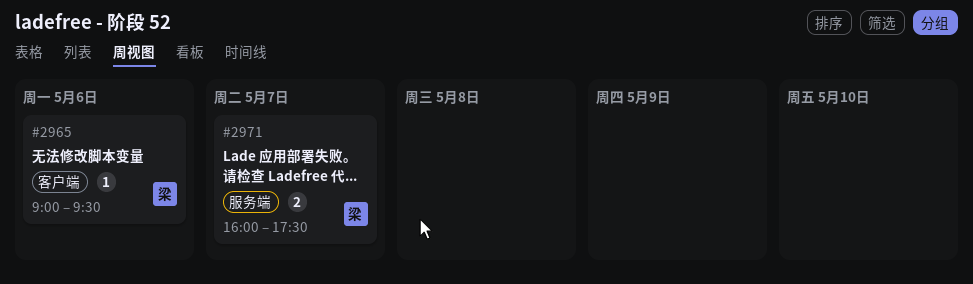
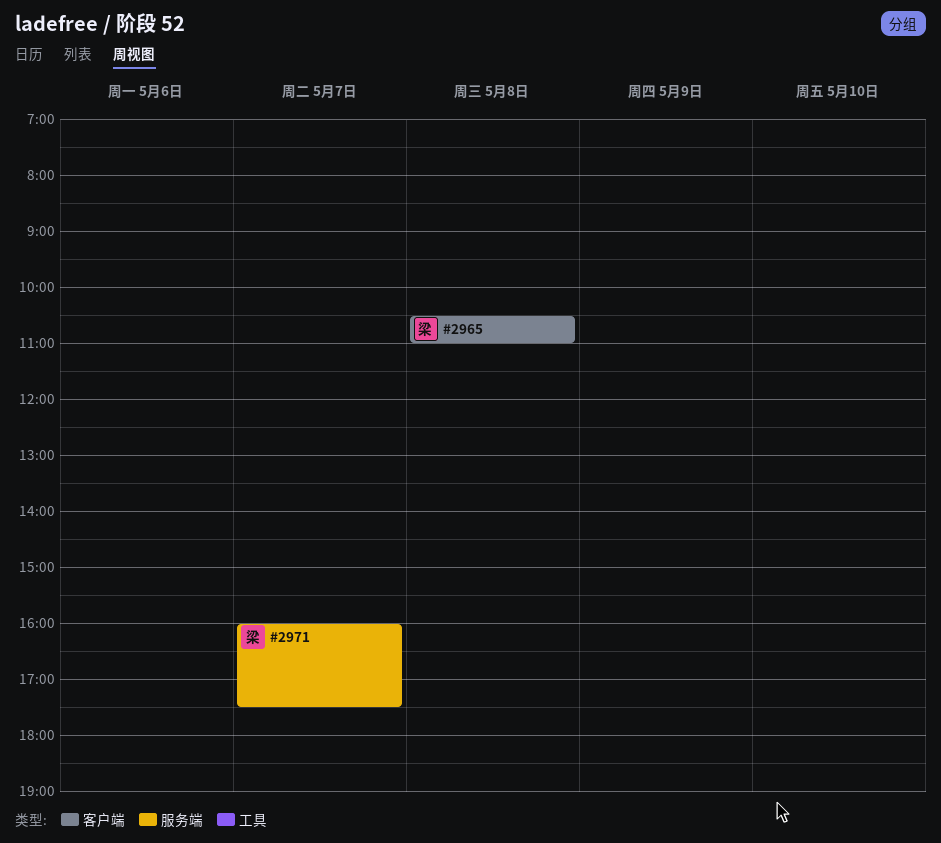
#2965, day: May 6 -> May 8
#2965, begins: 09:00 -> 10:30
#2965, ends: 09:30 -> 11:00

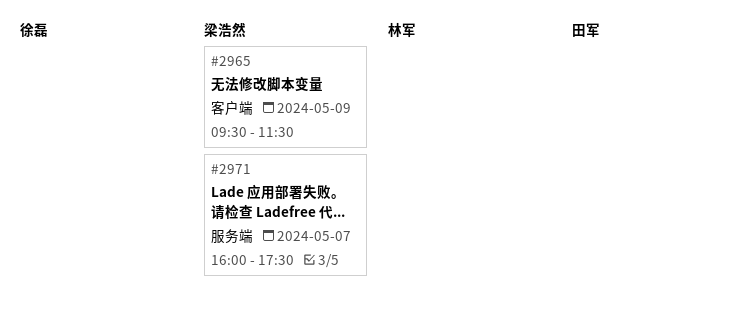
#2965, day: May 8 -> May 9
#2965, begins: 10:30 -> 09:30
#2965, ends: 11:00 -> 11:30

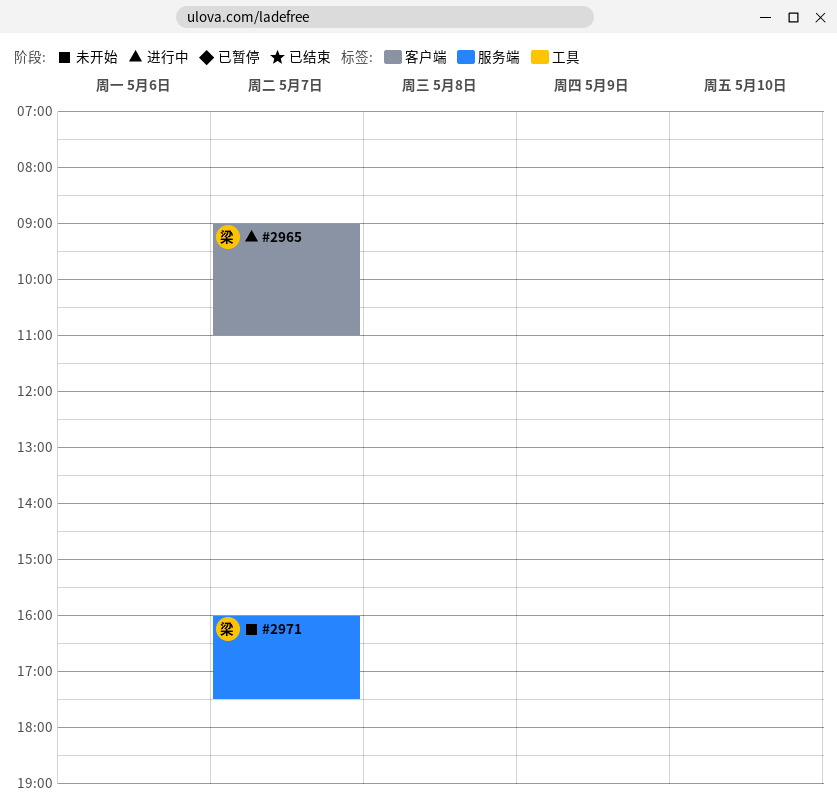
#2965, day: May 9 -> May 7
#2965, begins: 09:30 -> 09:00
#2965, ends: 11:30 -> 11:00

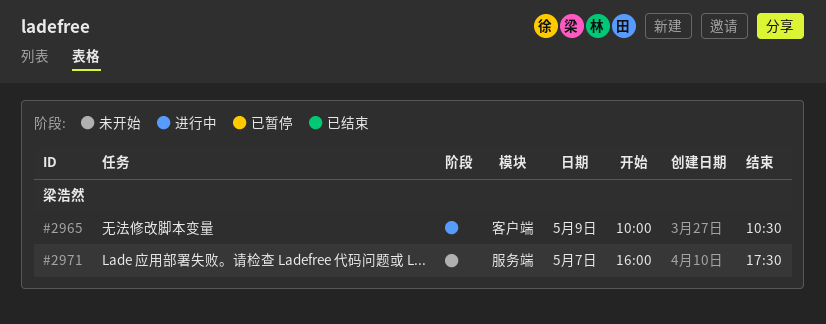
#2965, day: May 7 -> May 9
#2965, begins: 09:00 -> 10:00
#2965, ends: 11:00 -> 10:30

